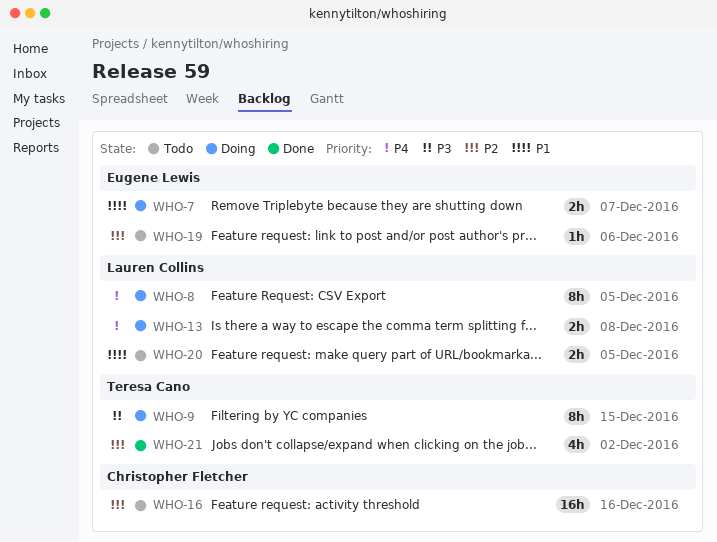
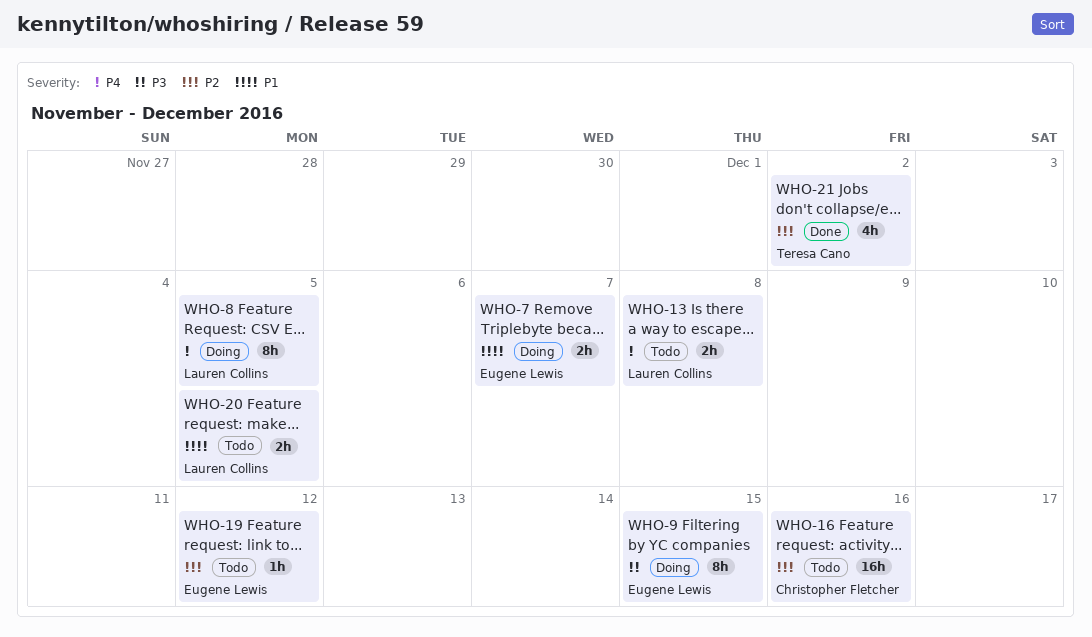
WHO-9, owner: Teresa Cano -> Eugene Lewis
WHO-13, status: Doing -> Todo
WHO-19, due: Dec 6 -> Dec 12

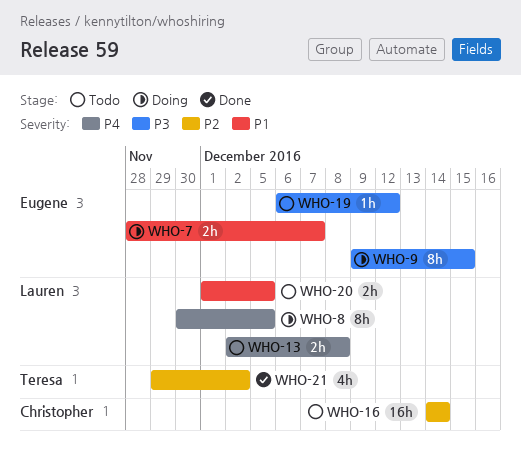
WHO-16, due: Dec 16 -> Dec 14
WHO-19, priority: P2 -> P3

